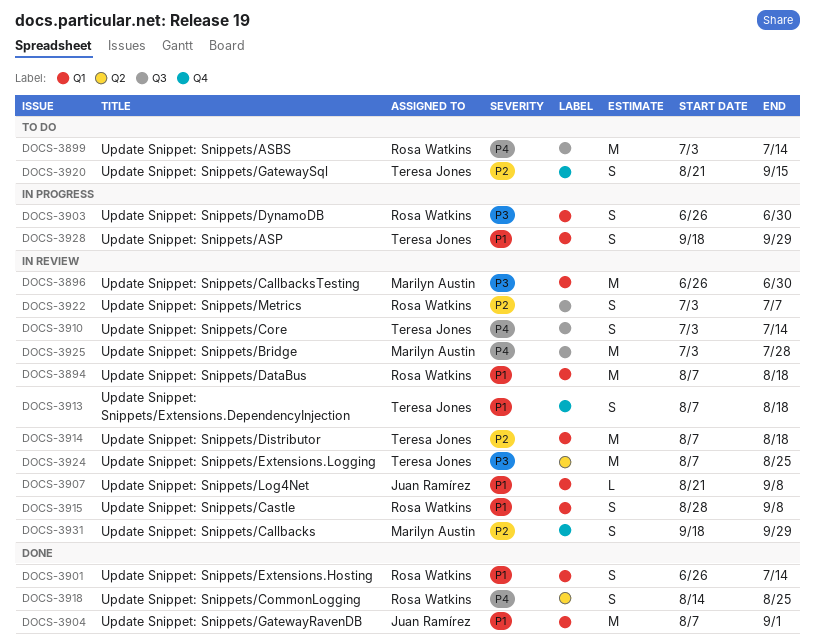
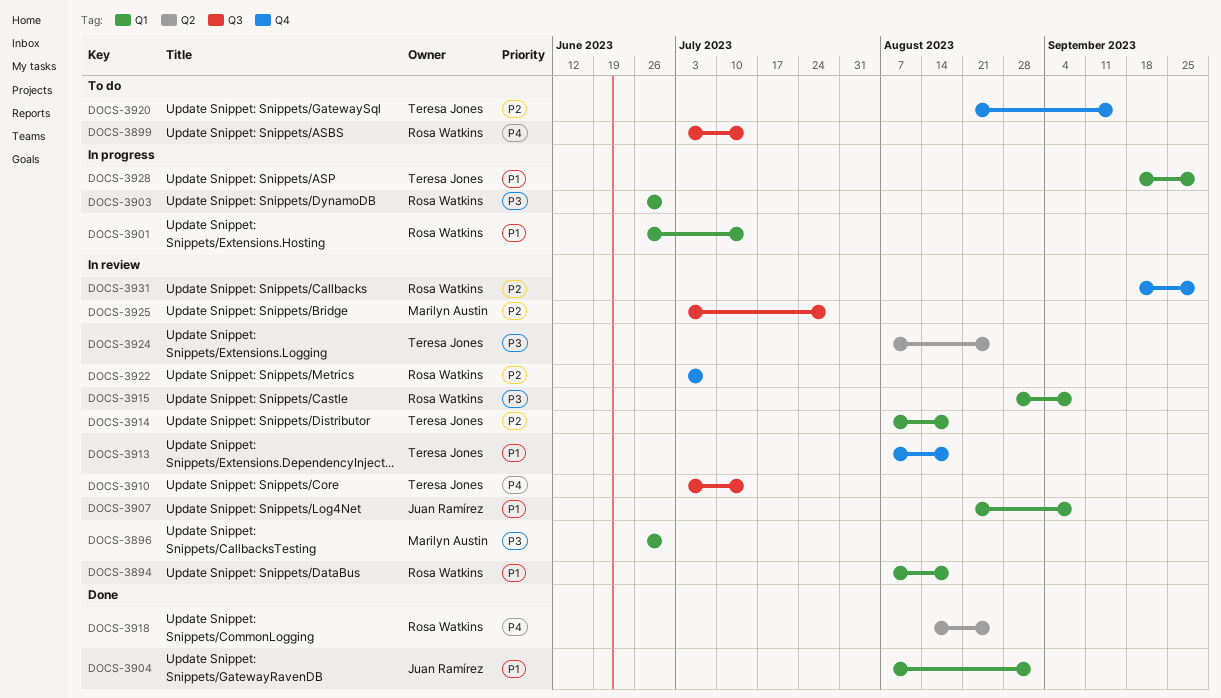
DOCS-3901, status: Done -> In progress
DOCS-3915, priority: P1 -> P3
DOCS-3922, label: Q3 -> Q4
DOCS-3925, priority: P4 -> P2
DOCS-3931, owner: Marilyn Austin -> Rosa Watkins

